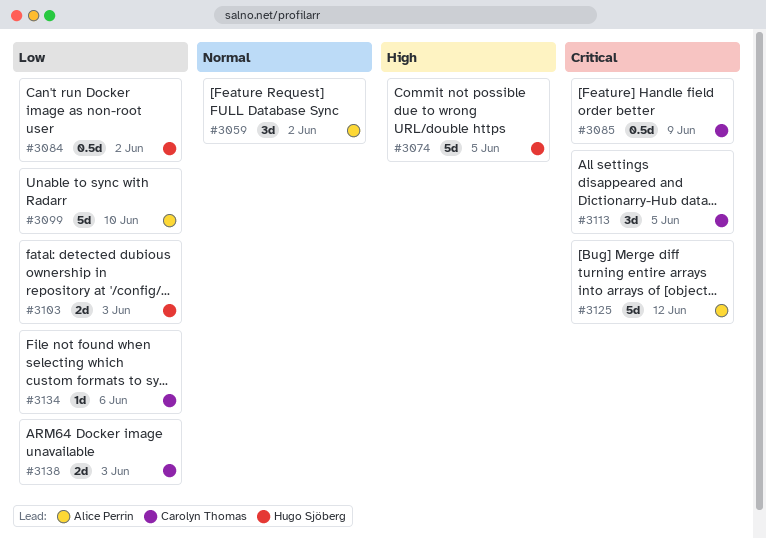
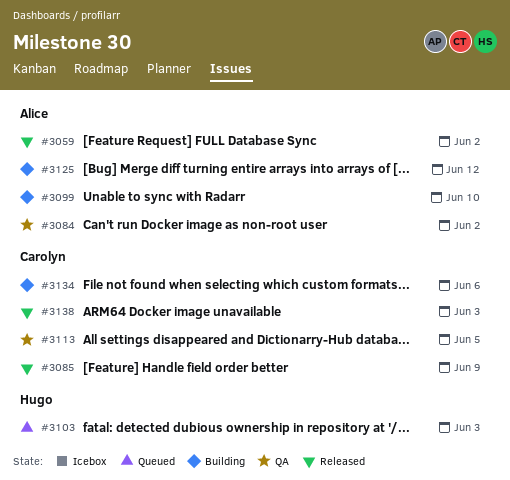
#3074: present -> none
#3084, owner: Hugo Sjöberg -> Alice Perrin

